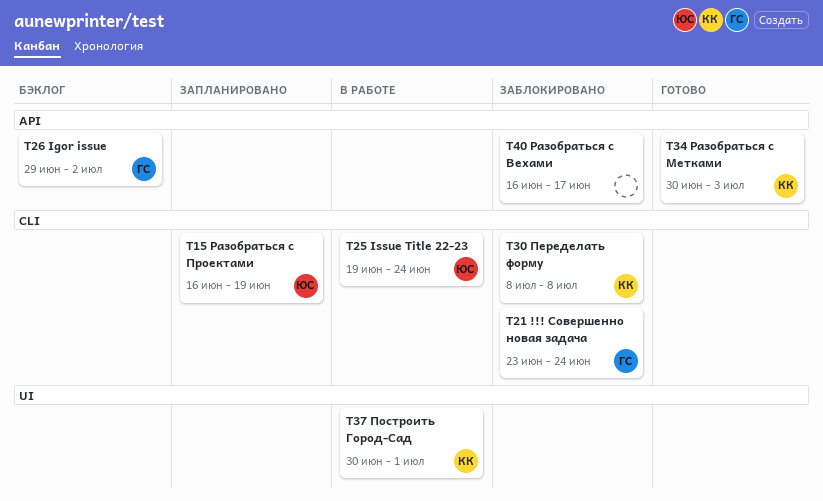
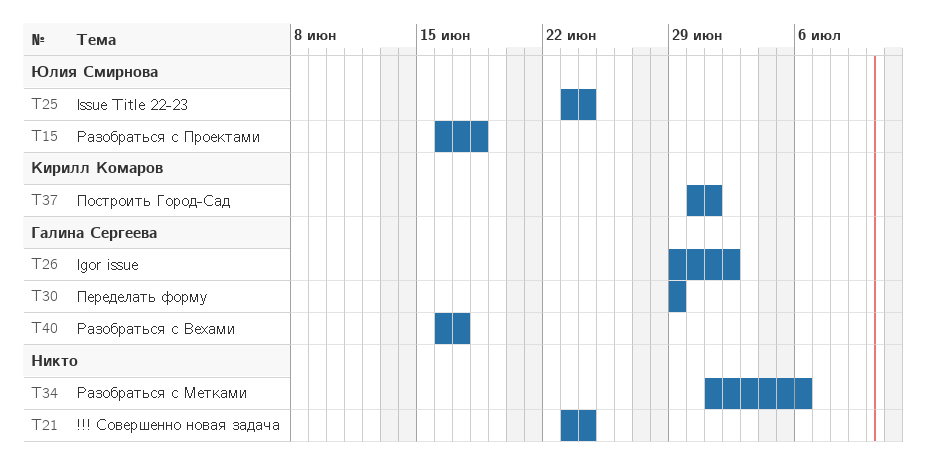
T15, due: Jun 19 -> Jun 18
T21, owner: Галина Сергеева -> none
T25, start: Jun 19 -> Jun 23
T30, owner: Кирилл Комаров -> Галина Сергеева
T30, start: Jul 8 -> Jun 29
T30, due: Jul 8 -> Jun 29
T34, owner: Кирилл Комаров -> none
T34, start: Jun 30 -> Jul 1
T34, due: Jul 3 -> Jul 6
T40, owner: none -> Галина Сергеева

